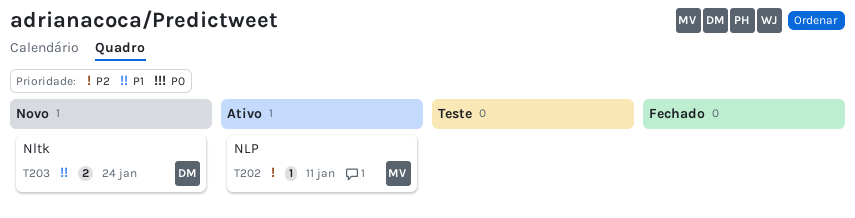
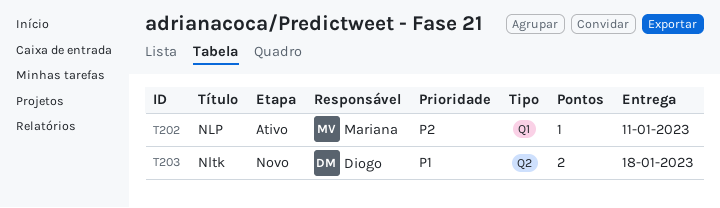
T203, due: Jan 24 -> Jan 18

